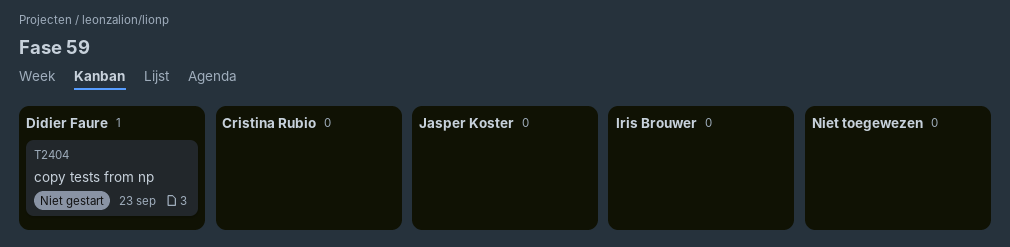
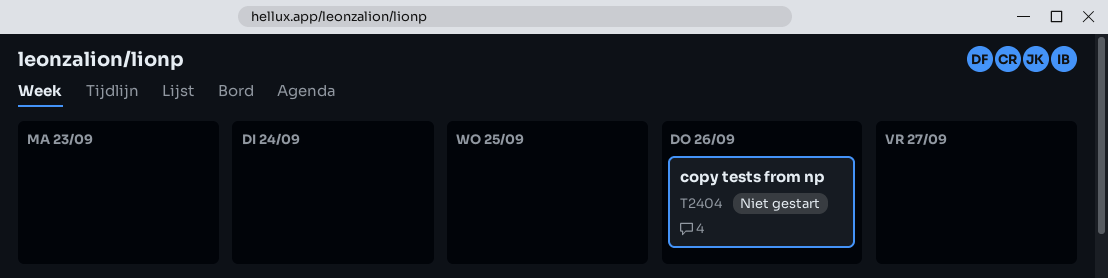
T2404, due: Sep 23 -> Sep 26

